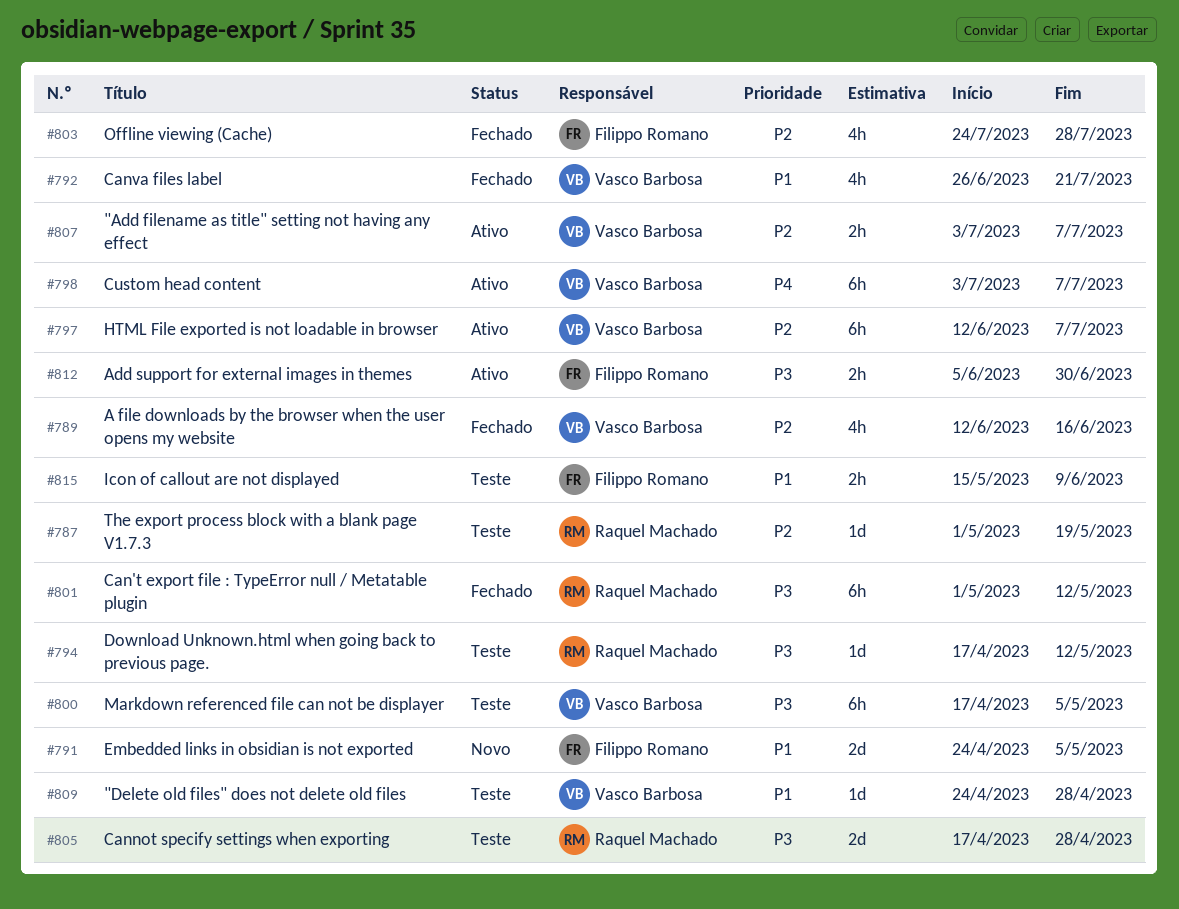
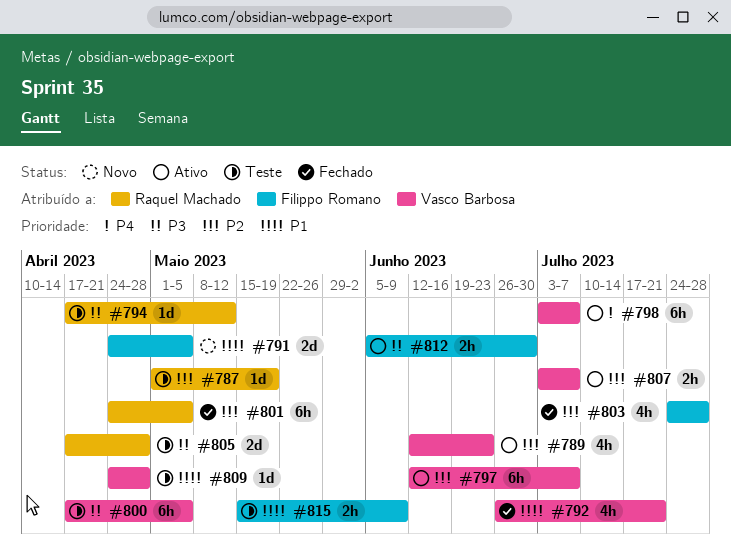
#789, status: Fechado -> Ativo
#789, due: Jun 16 -> Jun 23
#801, priority: P3 -> P2
#801, start: May 1 -> Apr 24
#801, due: May 12 -> May 5

